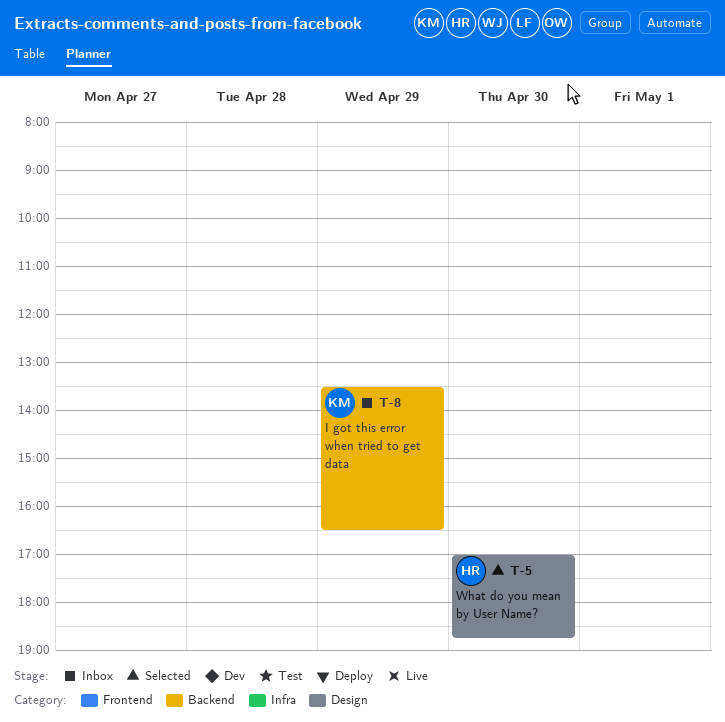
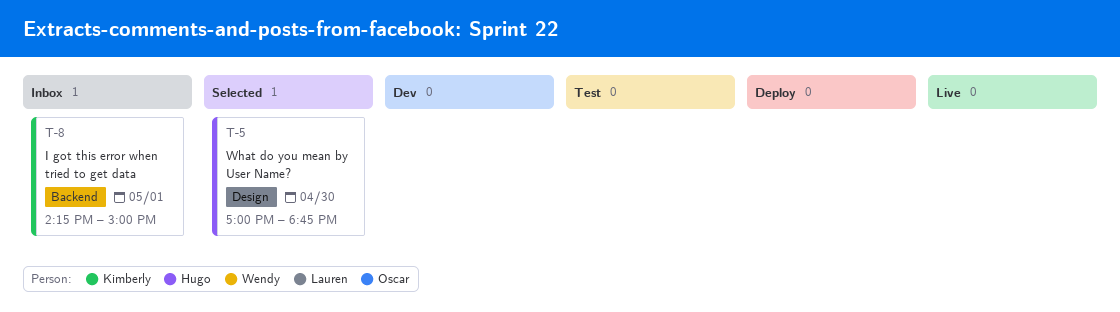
T-8, day: Apr 29 -> May 1
T-8, begins: 13:30 -> 14:15
T-8, ends: 16:30 -> 15:00

